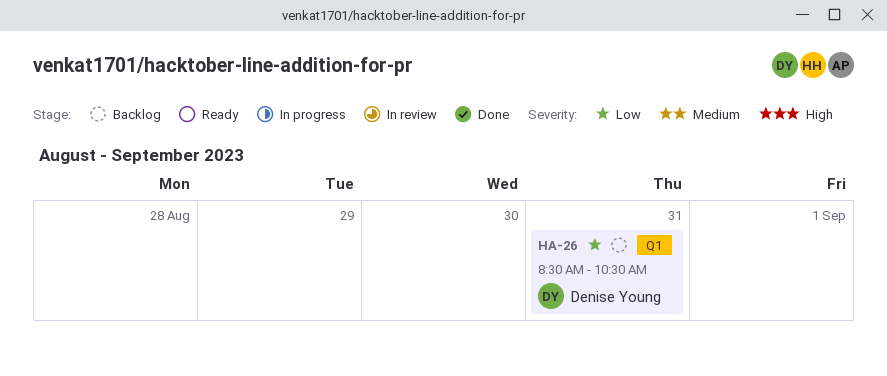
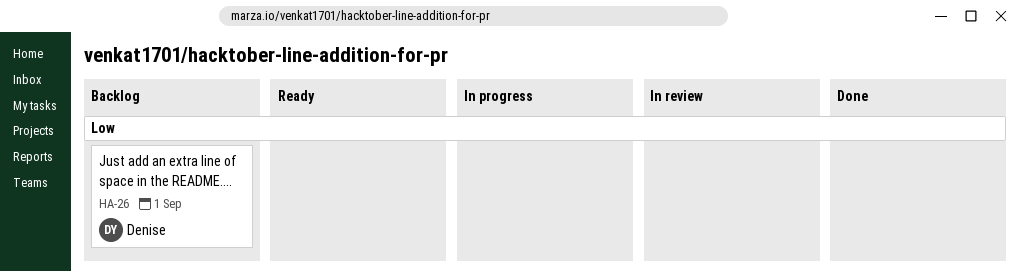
HA-26, day: Aug 31 -> Sep 1

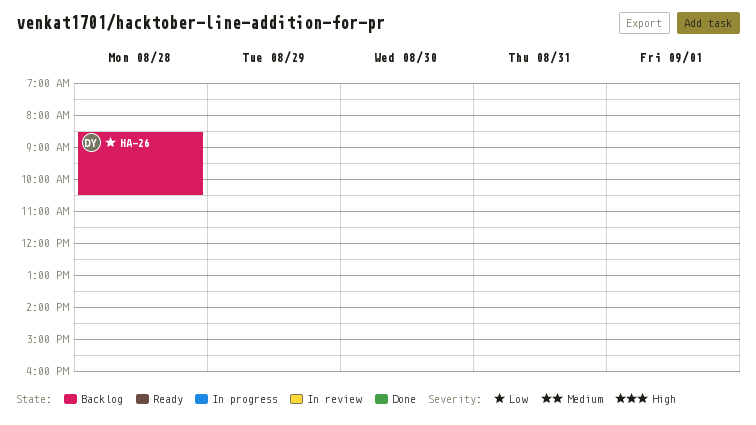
HA-26, day: Sep 1 -> Aug 28

